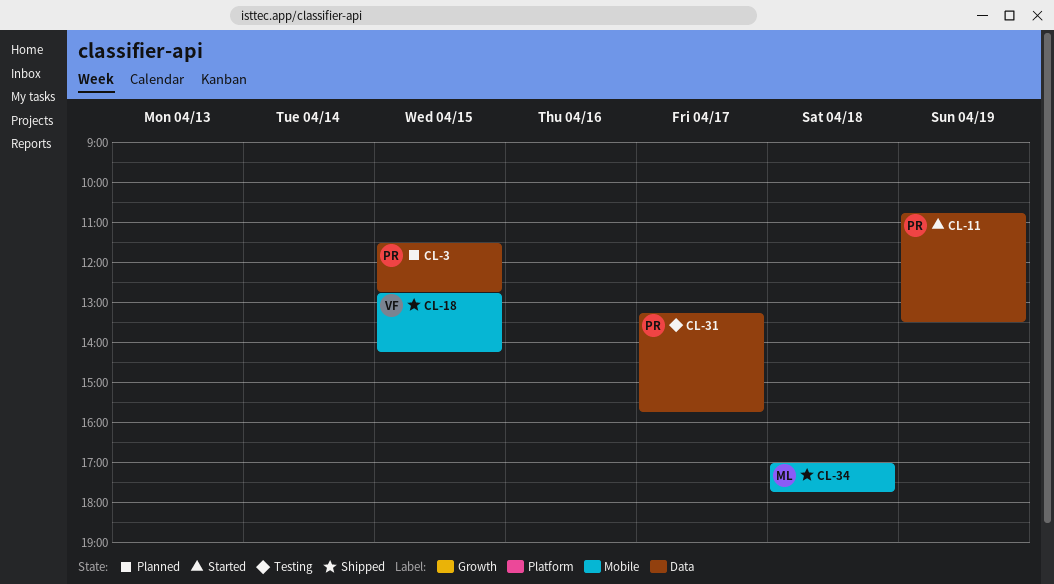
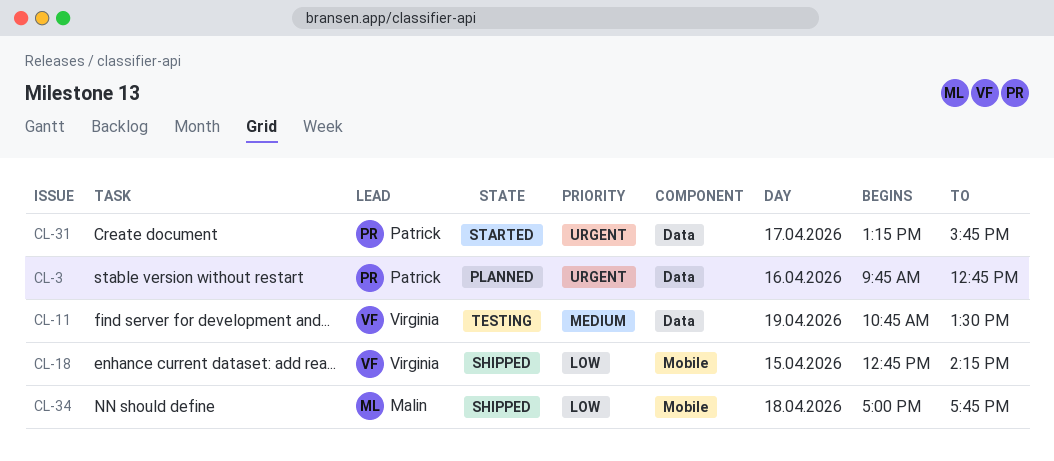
CL-3, day: Apr 15 -> Apr 16
CL-3, begins: 11:30 -> 09:45
CL-11, status: Started -> Testing
CL-11, owner: Patrick -> Virginia
CL-31, status: Testing -> Started

